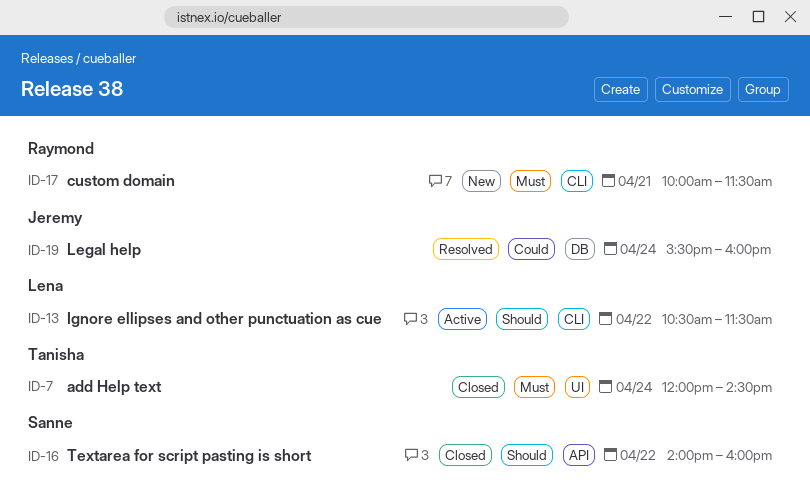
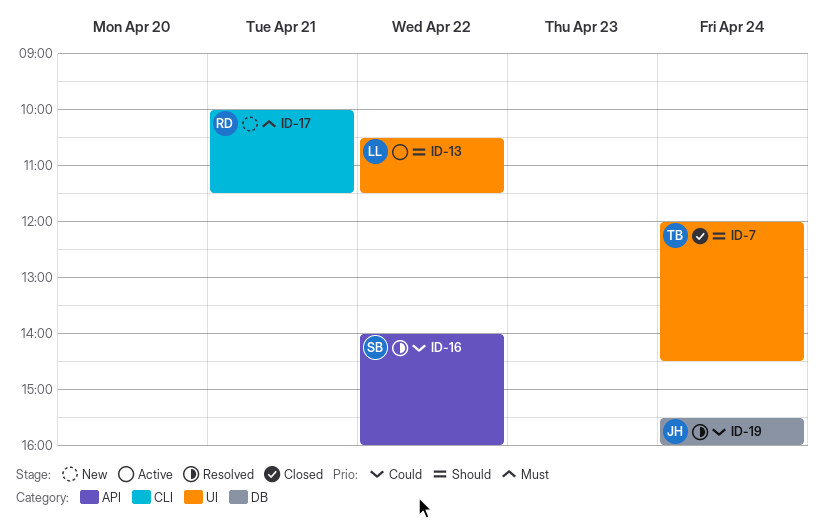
ID-7, priority: Must -> Should
ID-13, label: CLI -> UI
ID-16, status: Closed -> Resolved
ID-16, priority: Should -> Could

